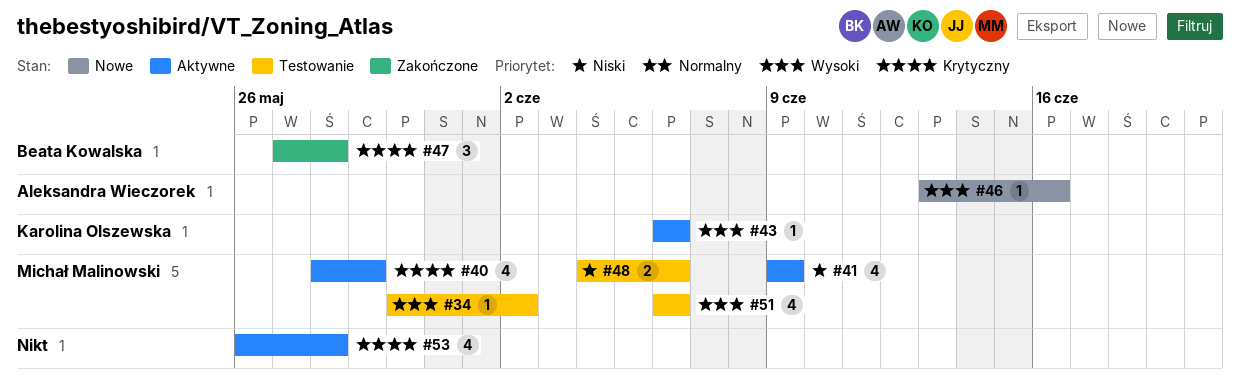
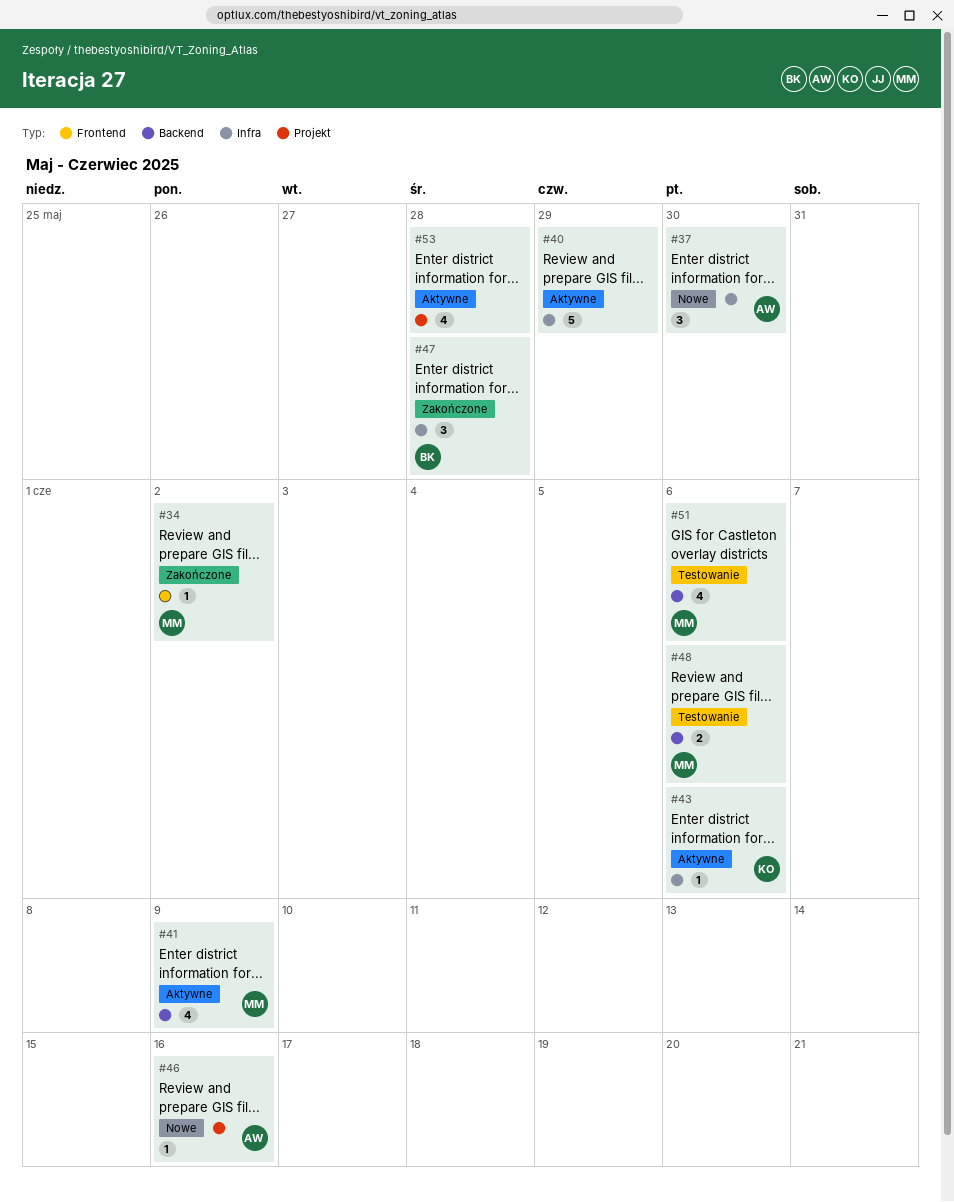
#34, status: Testowanie -> Zakończone
#37: none -> present
#40, owner: Michał Malinowski -> none
#40, estimate: 4 -> 5

